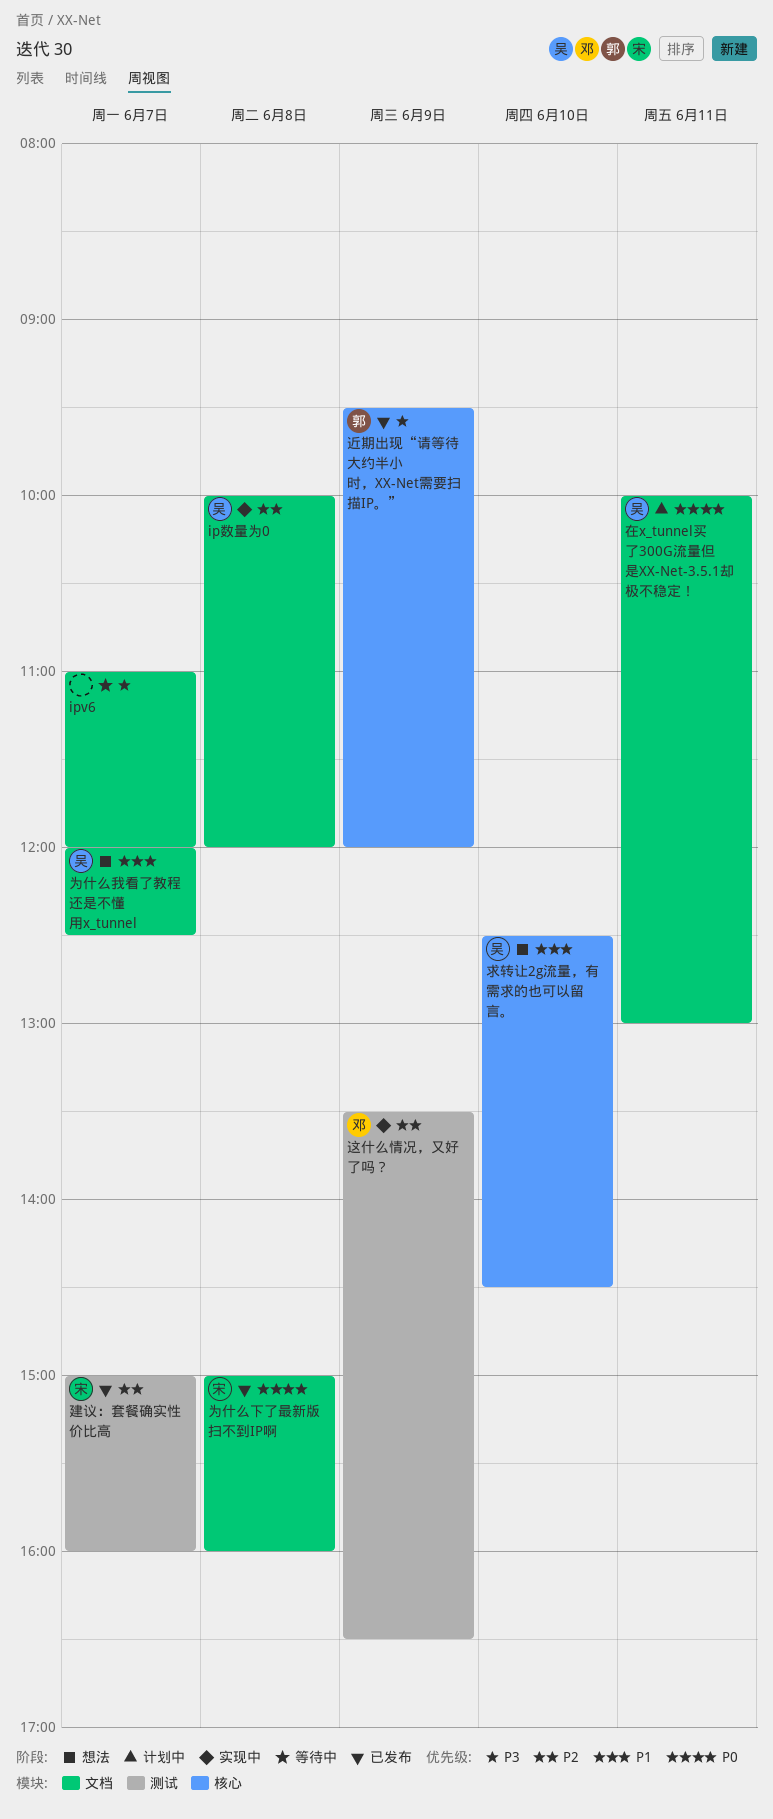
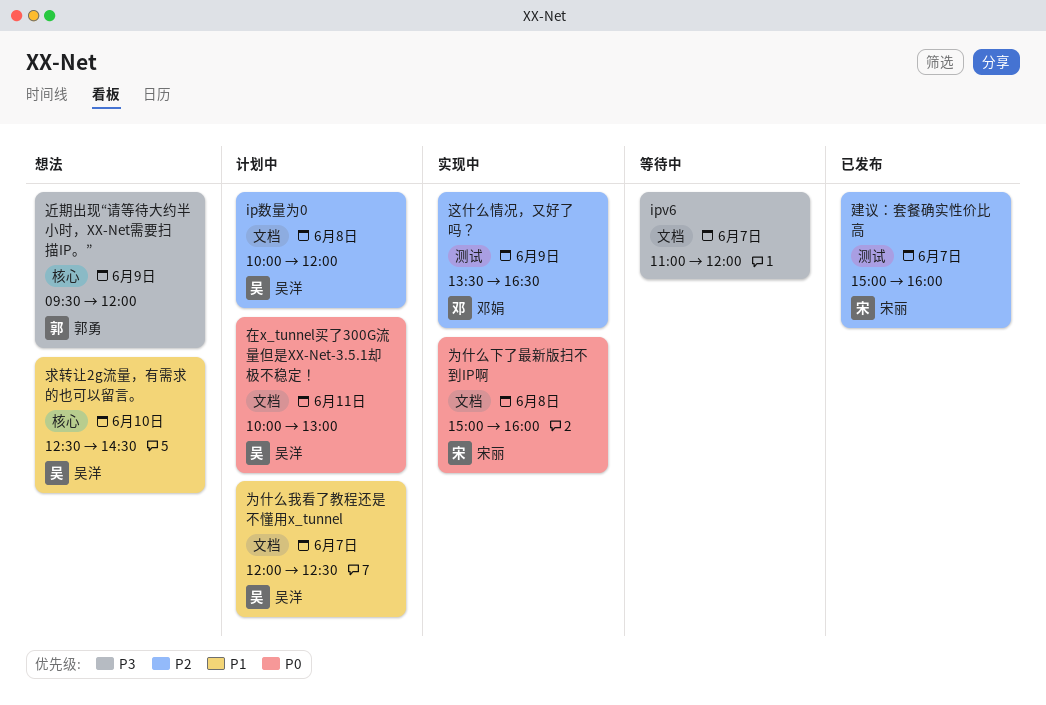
ip数量为0, status: 实现中 -> 计划中
为什么下了最新版扫不到IP啊, status: 已发布 -> 实现中
为什么我看了教程还是不懂用x_tunnel, status: 想法 -> 计划中
近期出现“请等待大约半小时，XX-Net需要扫描IP。”, status: 已发布 -> 想法

